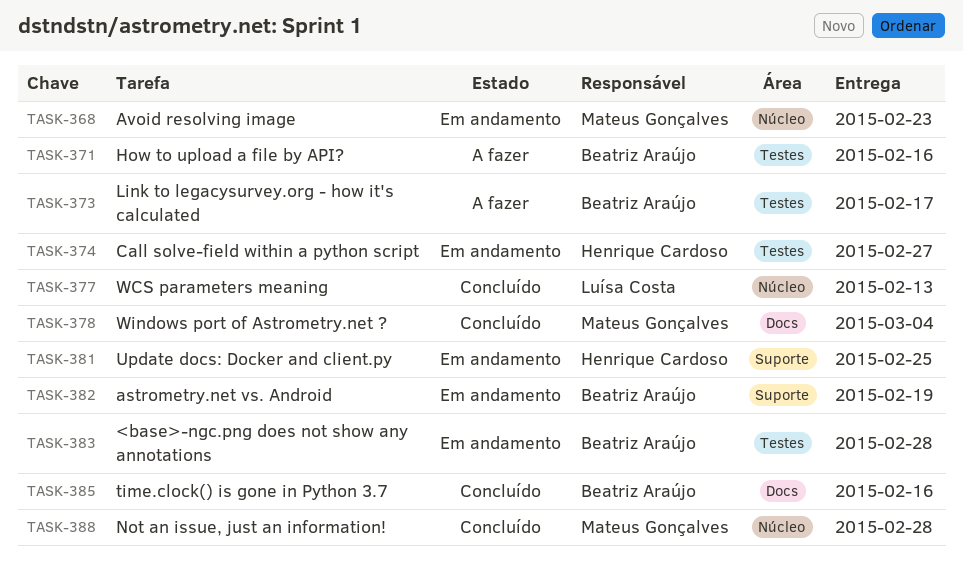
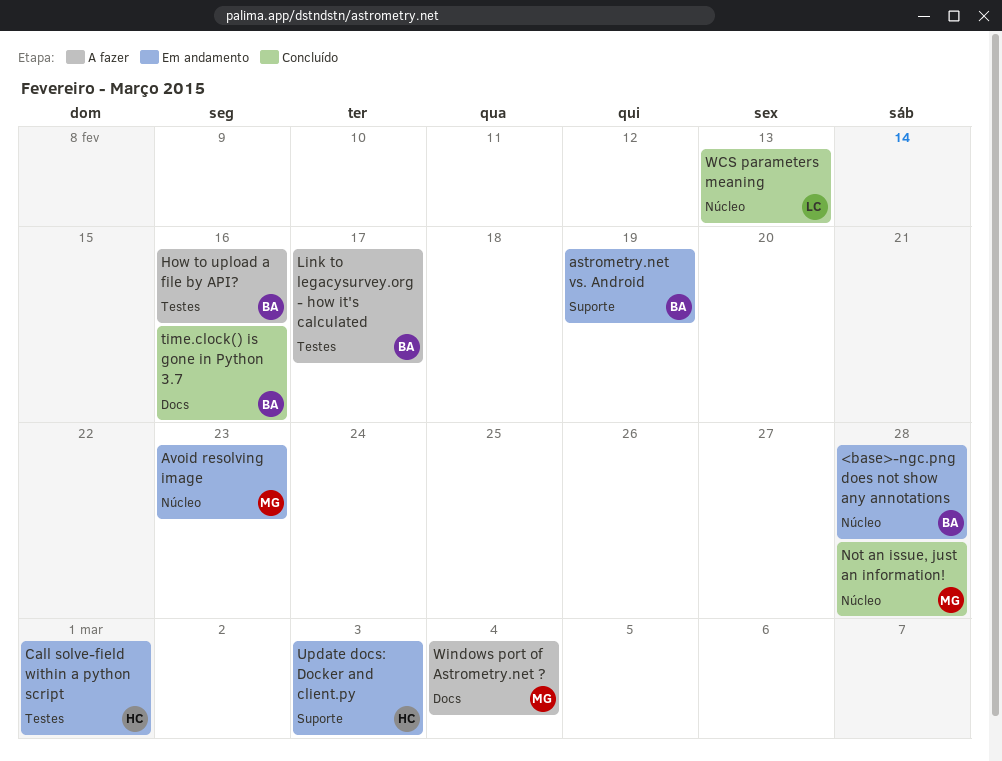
<base>-ngc.png does not show any annotations, label: Testes -> Núcleo
Call solve-field within a python script, due: Feb 27 -> Mar 1
Update docs: Docker and client.py, due: Feb 25 -> Mar 3
Windows port of Astrometry.net ?, status: Concluído -> A fazer

